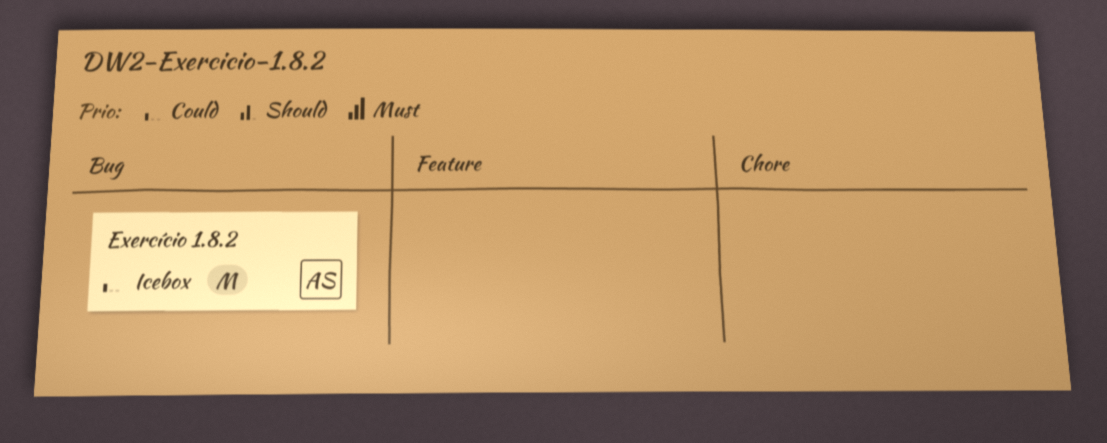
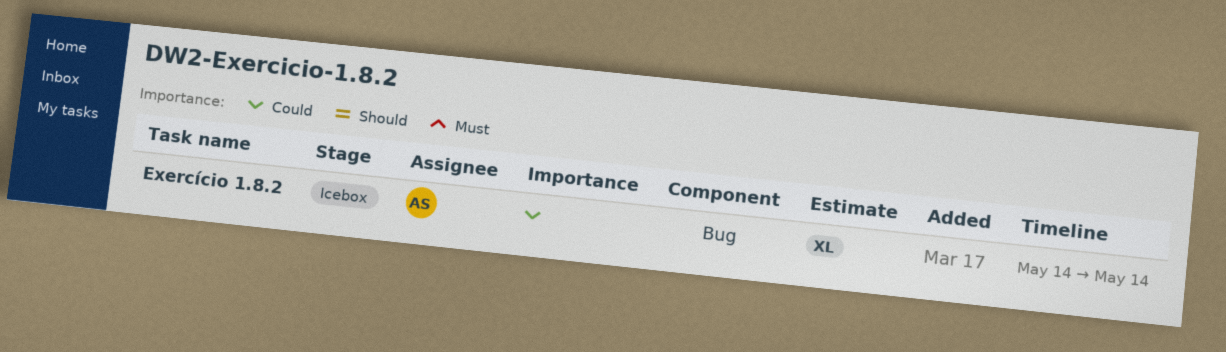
Exercício 1.8.2, estimate: M -> XL

